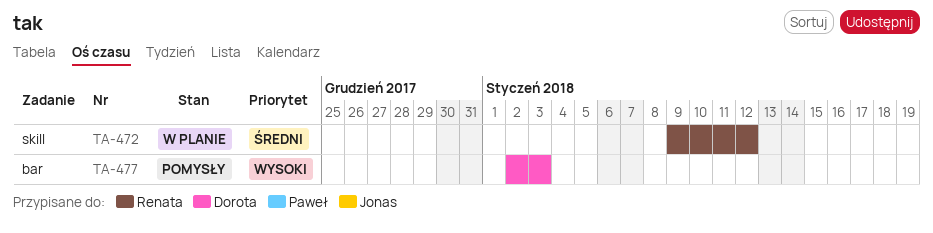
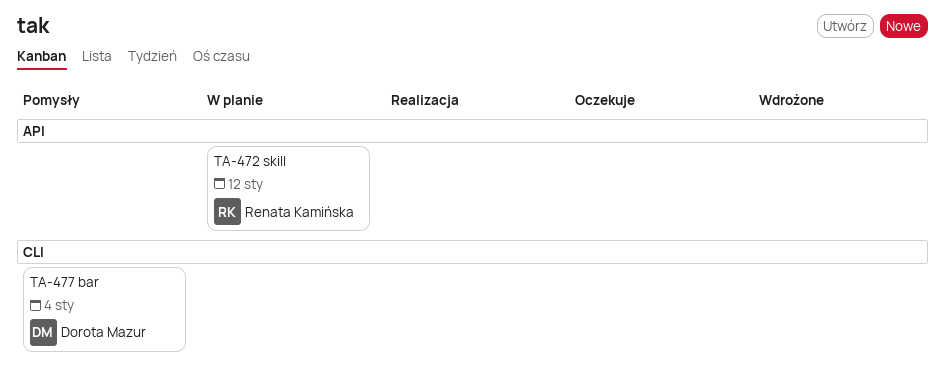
TA-477, due: Jan 3 -> Jan 4

